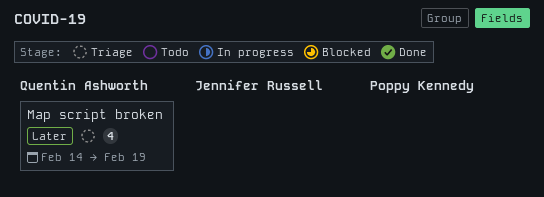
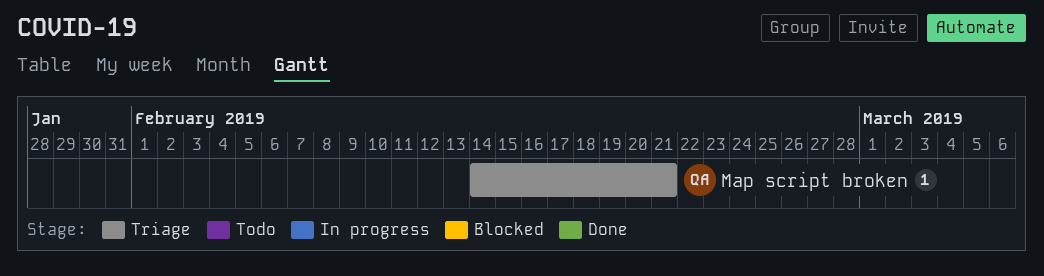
Map script broken, estimate: 4 -> 1
Map script broken, due: Feb 19 -> Feb 21

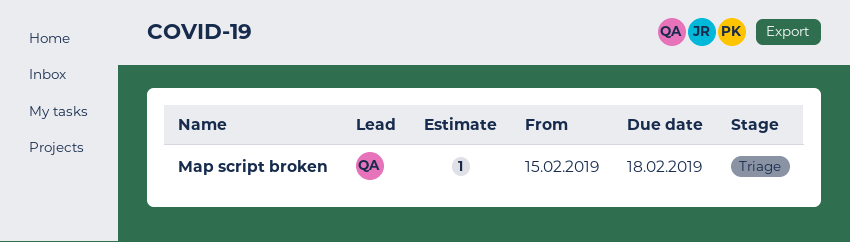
Map script broken, start: Feb 14 -> Feb 15
Map script broken, due: Feb 21 -> Feb 18

